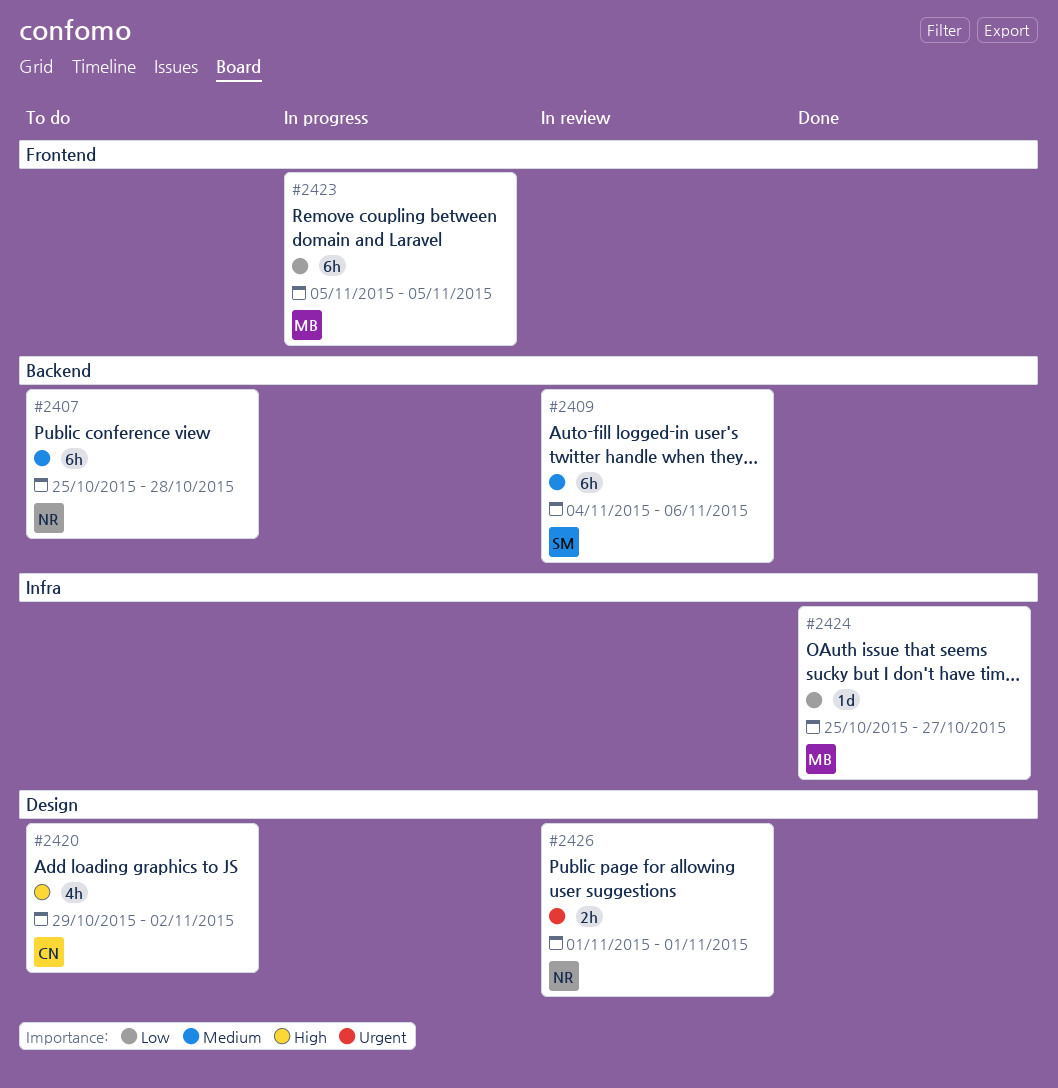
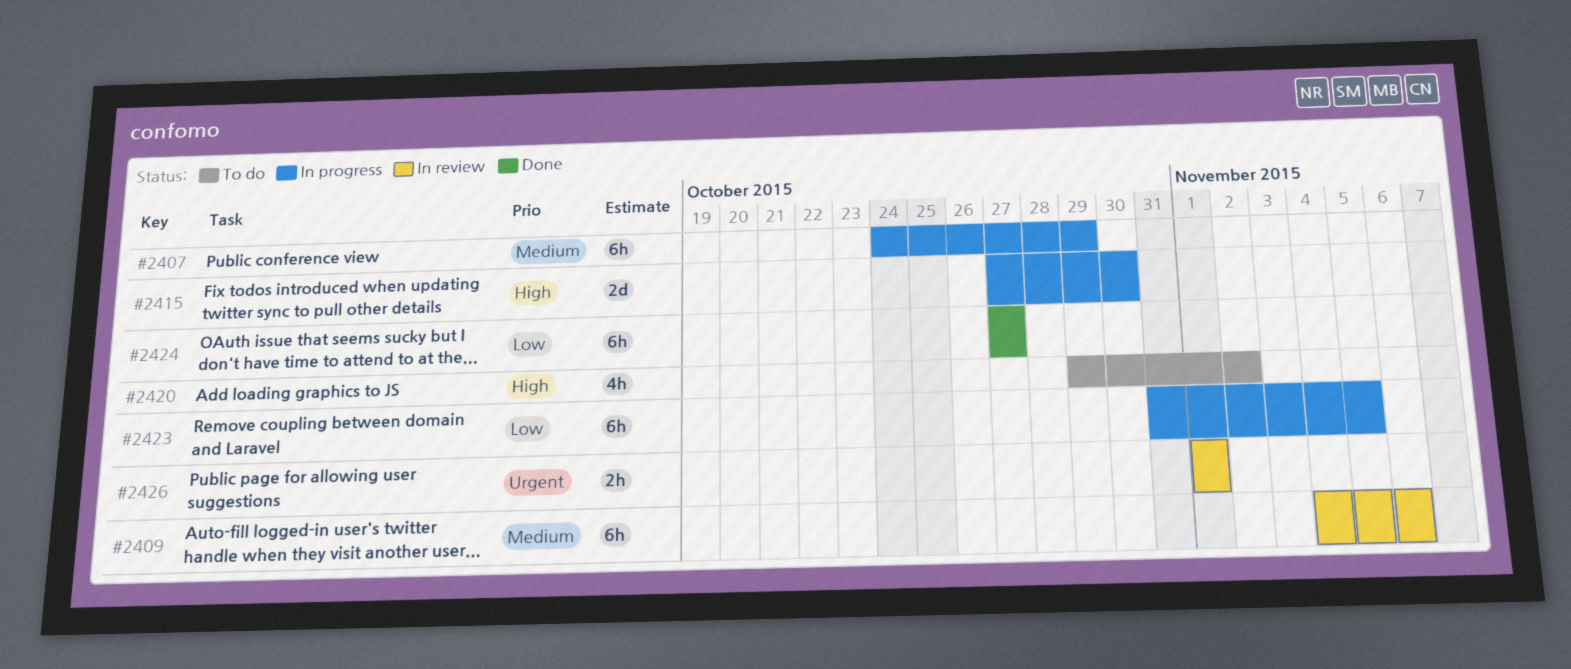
#2407, status: To do -> In progress
#2407, start: Oct 25 -> Oct 24
#2407, due: Oct 28 -> Oct 29
#2415: none -> present
#2423, start: Nov 5 -> Oct 31
#2424, estimate: 1d -> 6h
#2424, start: Oct 25 -> Oct 27

